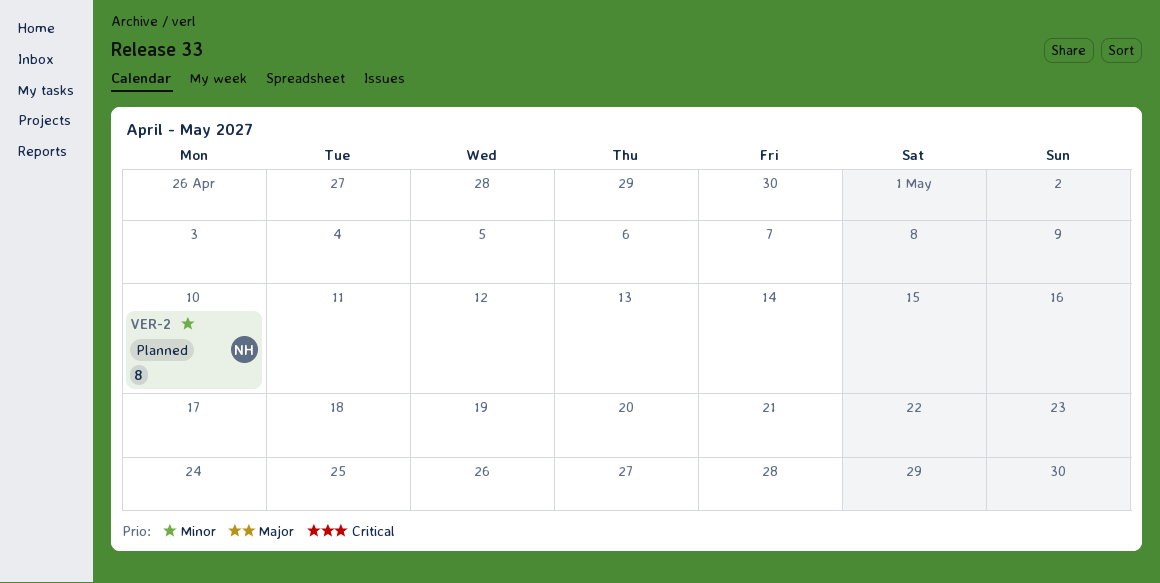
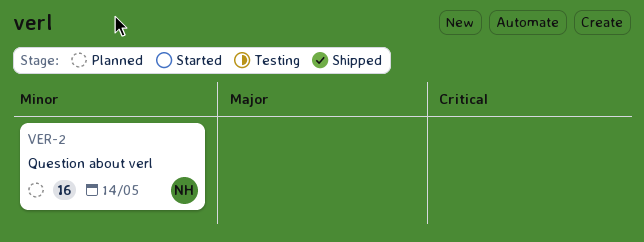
VER-2, estimate: 8 -> 16
VER-2, due: May 10 -> May 14

